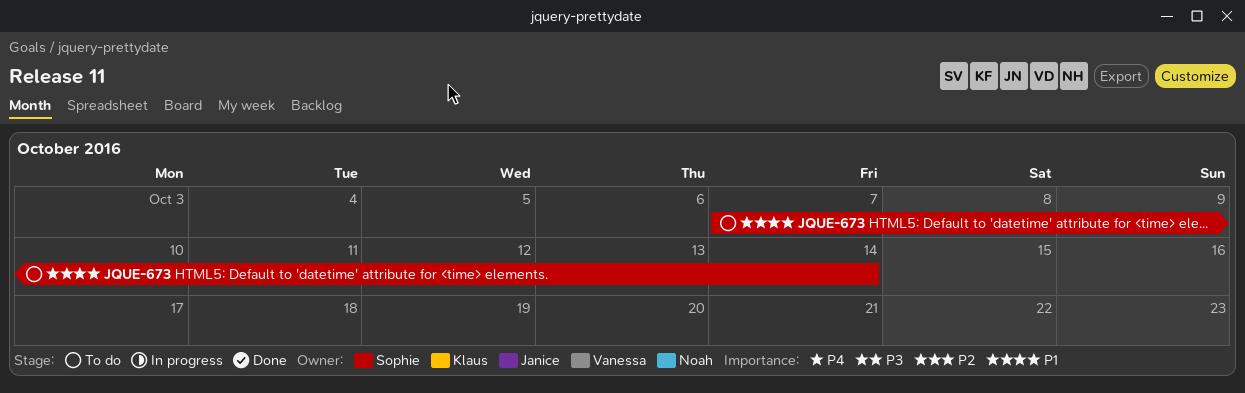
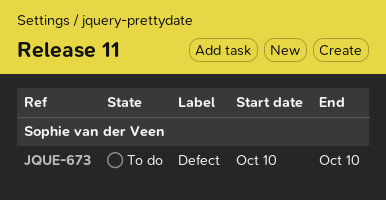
JQUE-673, start: Oct 7 -> Oct 10
JQUE-673, due: Oct 14 -> Oct 10

